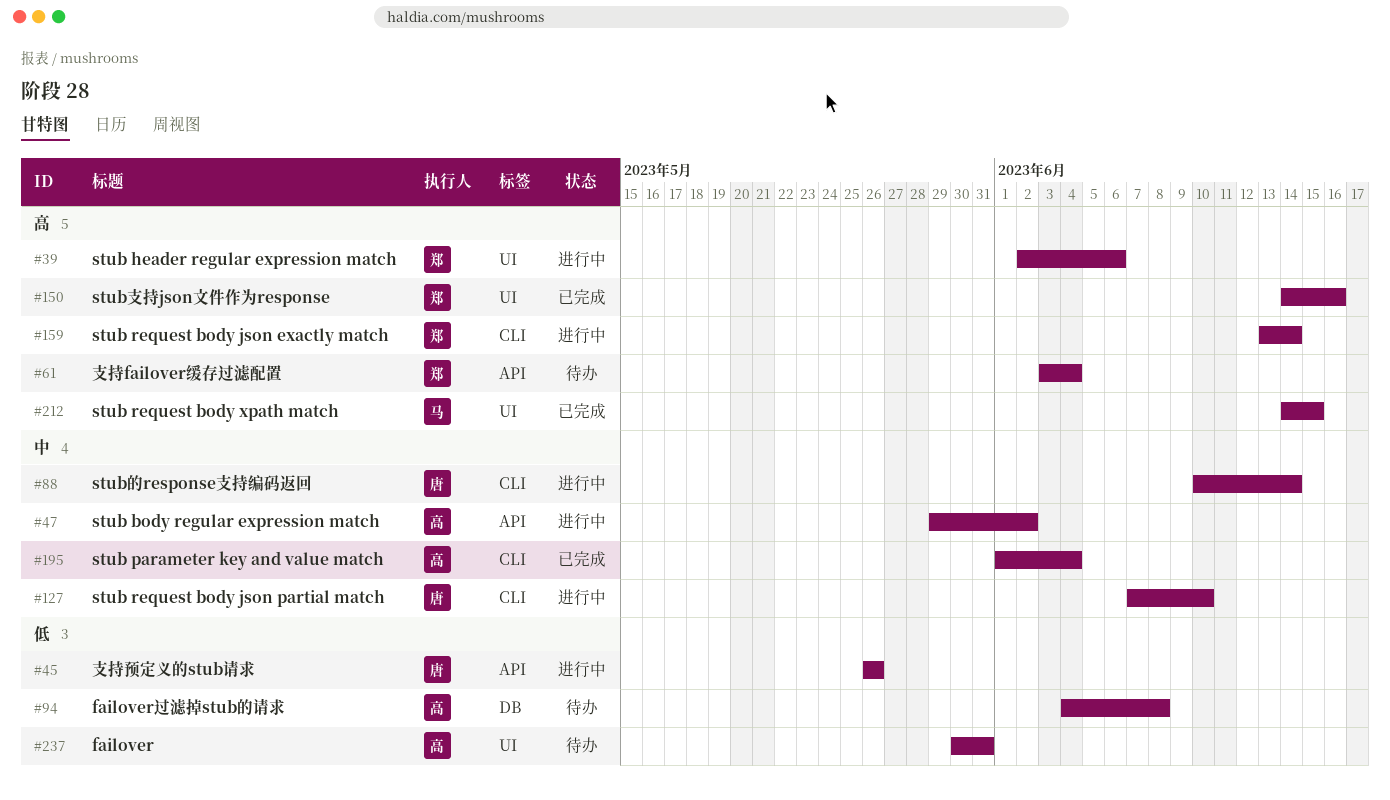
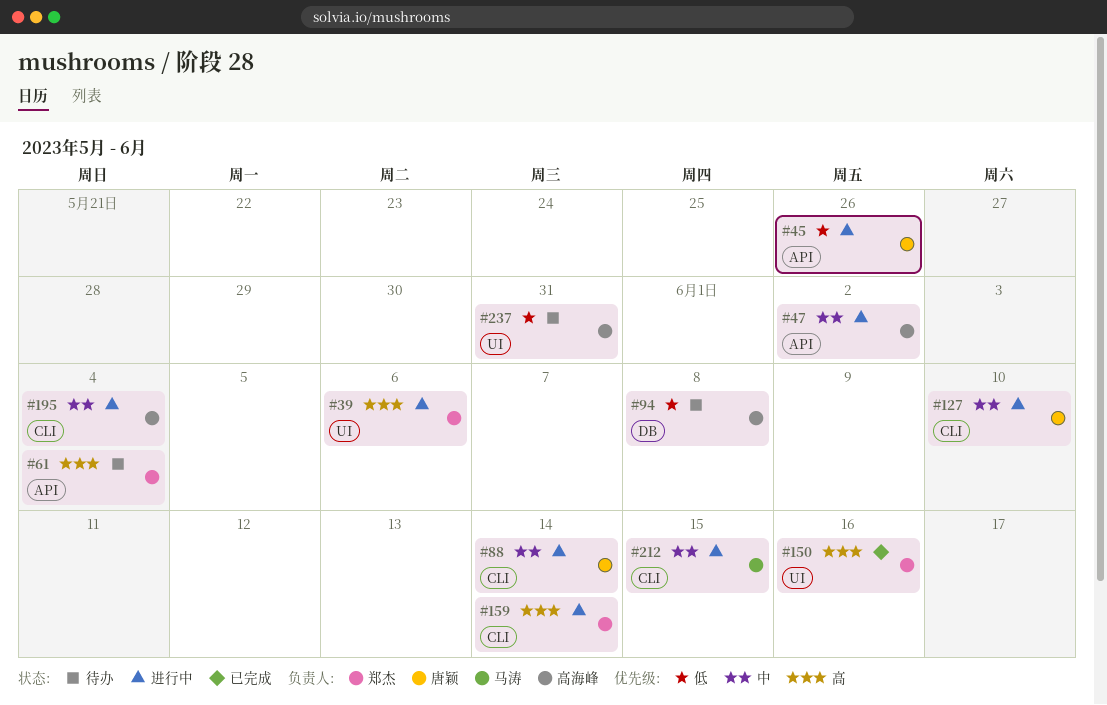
#195, status: 已完成 -> 进行中
#212, status: 已完成 -> 进行中
#212, priority: 高 -> 中
#212, label: UI -> CLI

